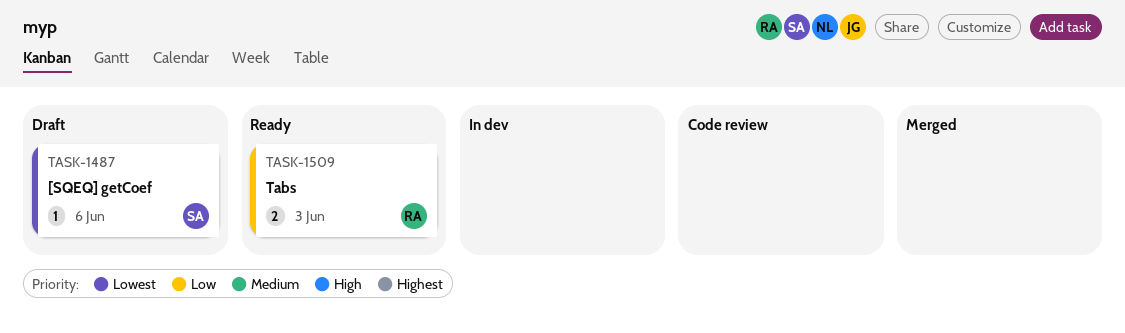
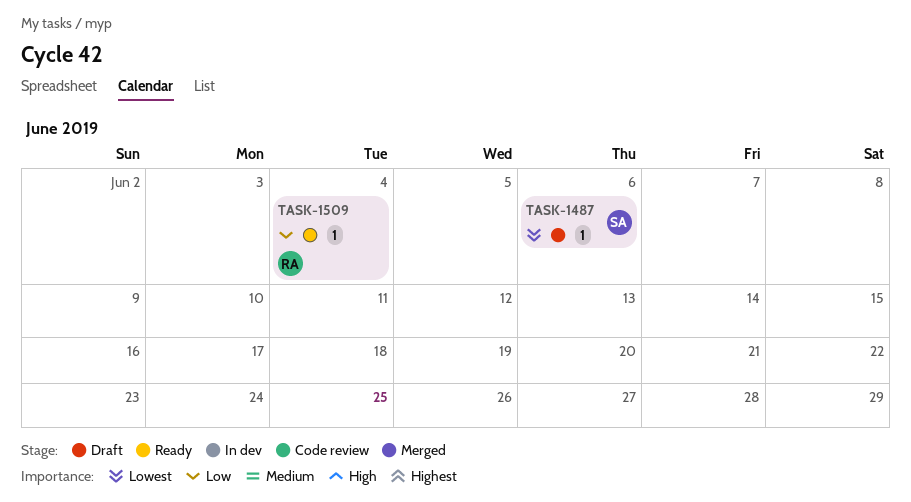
TASK-1509, estimate: 2 -> 1
TASK-1509, due: Jun 3 -> Jun 4

